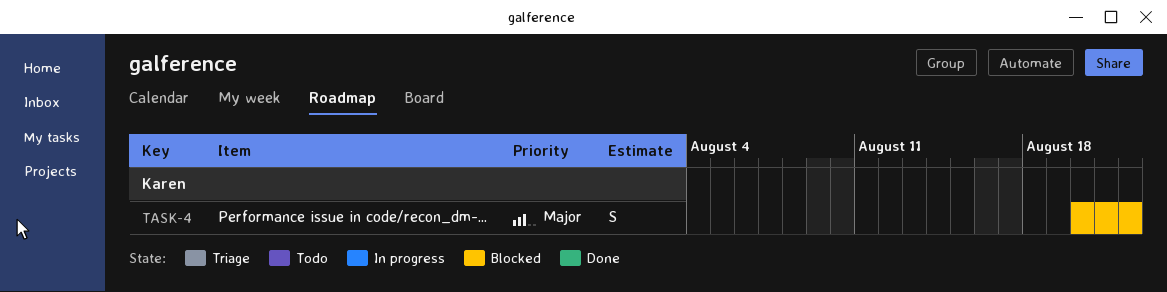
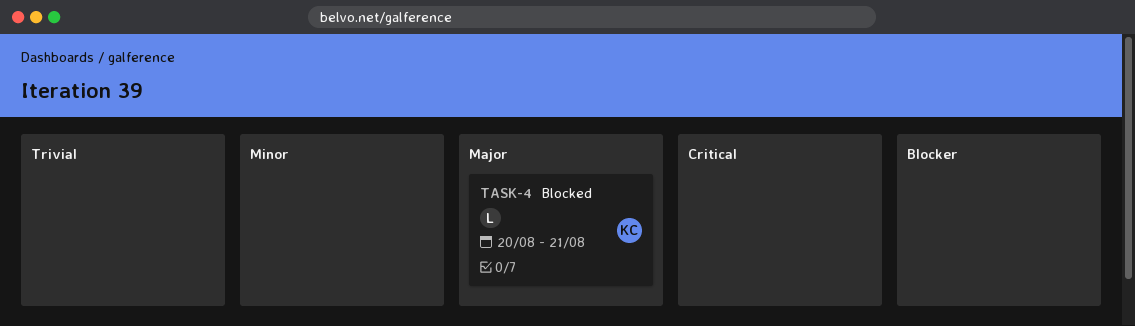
TASK-4, estimate: S -> L
TASK-4, due: Aug 22 -> Aug 21

